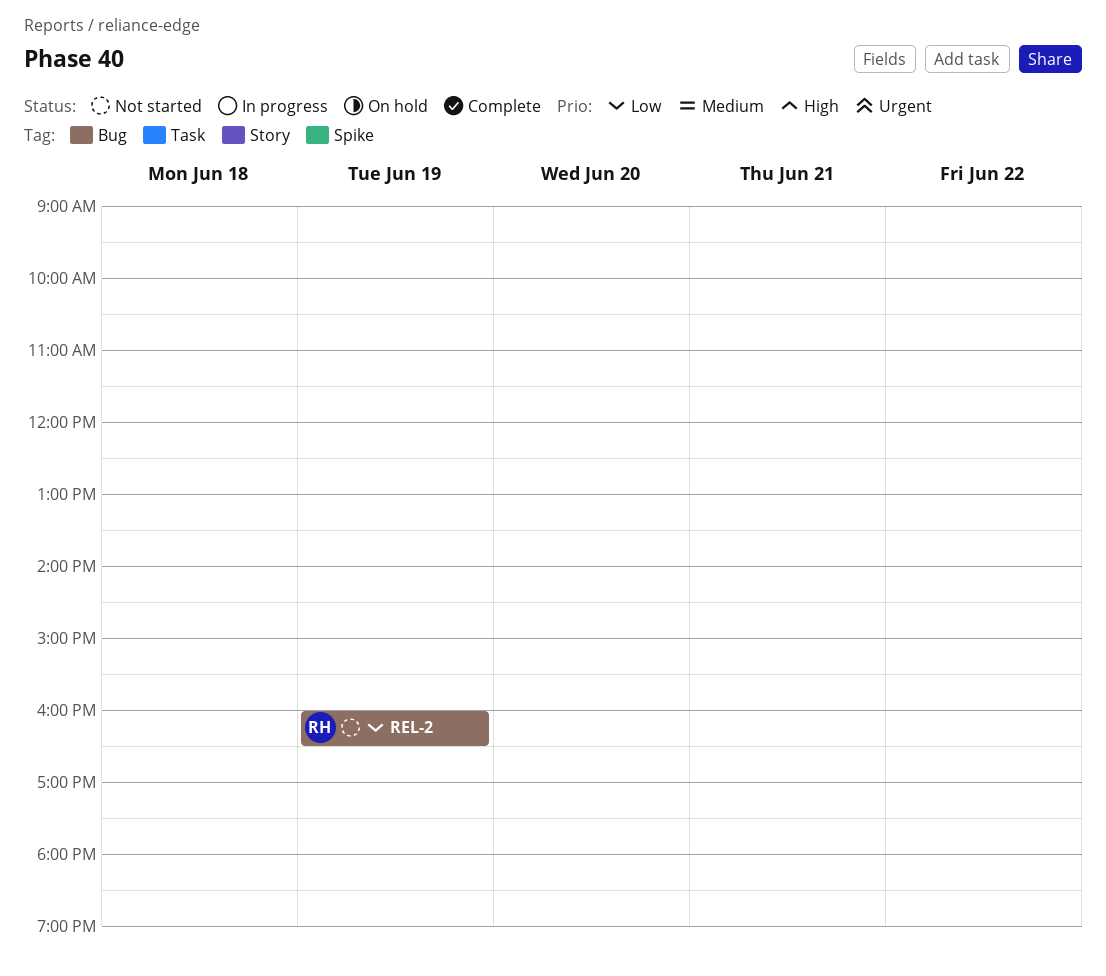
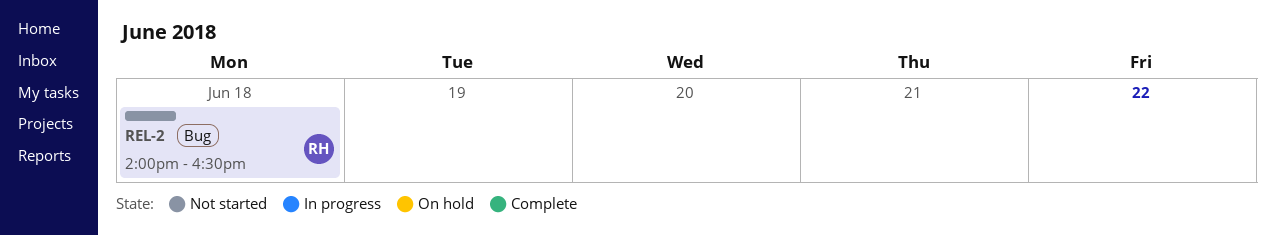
REL-2, day: Jun 19 -> Jun 18
REL-2, begins: 16:00 -> 14:00

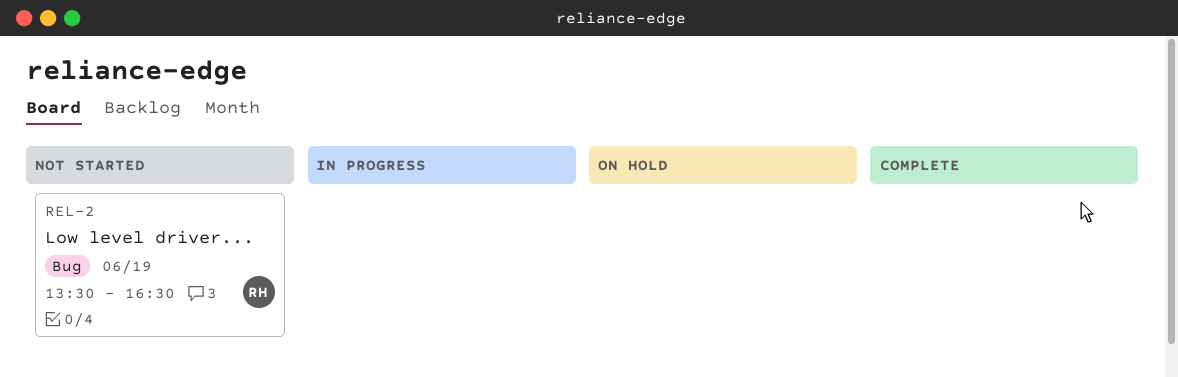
REL-2, day: Jun 18 -> Jun 19
REL-2, begins: 14:00 -> 13:30

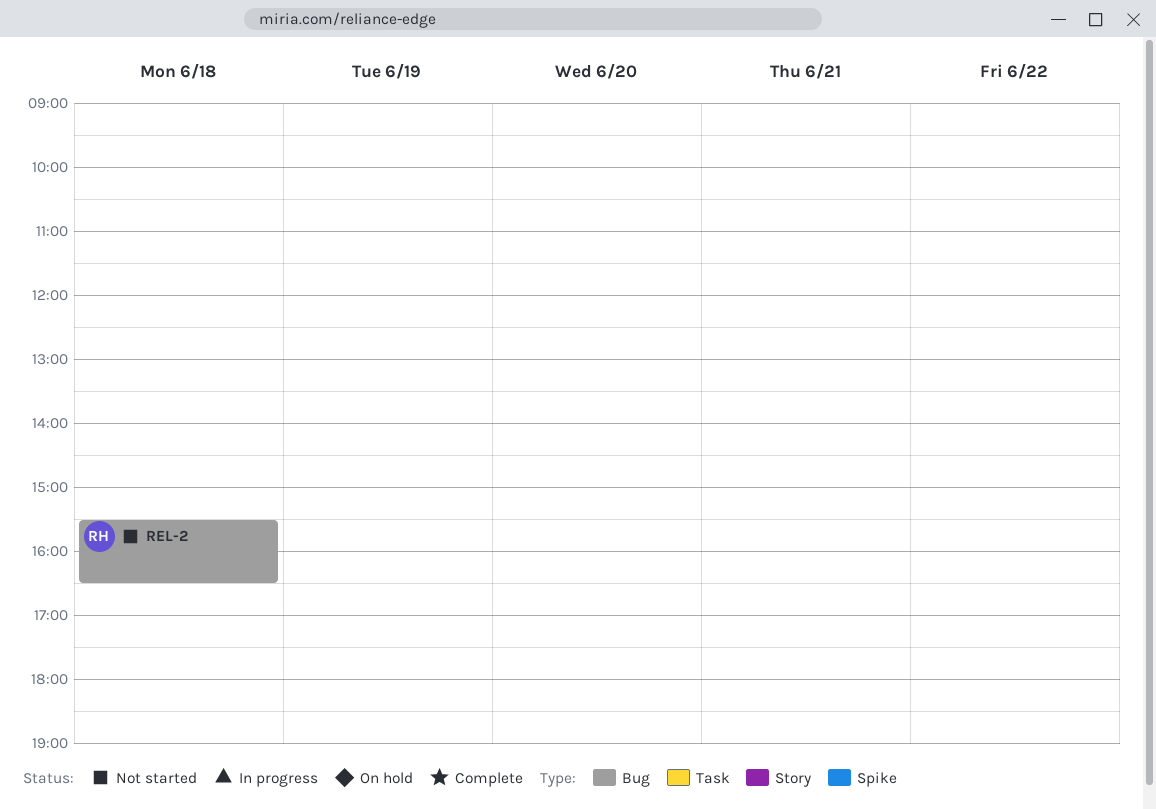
REL-2, day: Jun 19 -> Jun 18
REL-2, begins: 13:30 -> 15:30

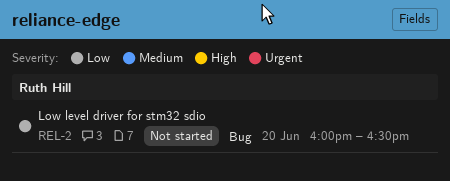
REL-2, day: Jun 18 -> Jun 20
REL-2, begins: 15:30 -> 16:00

